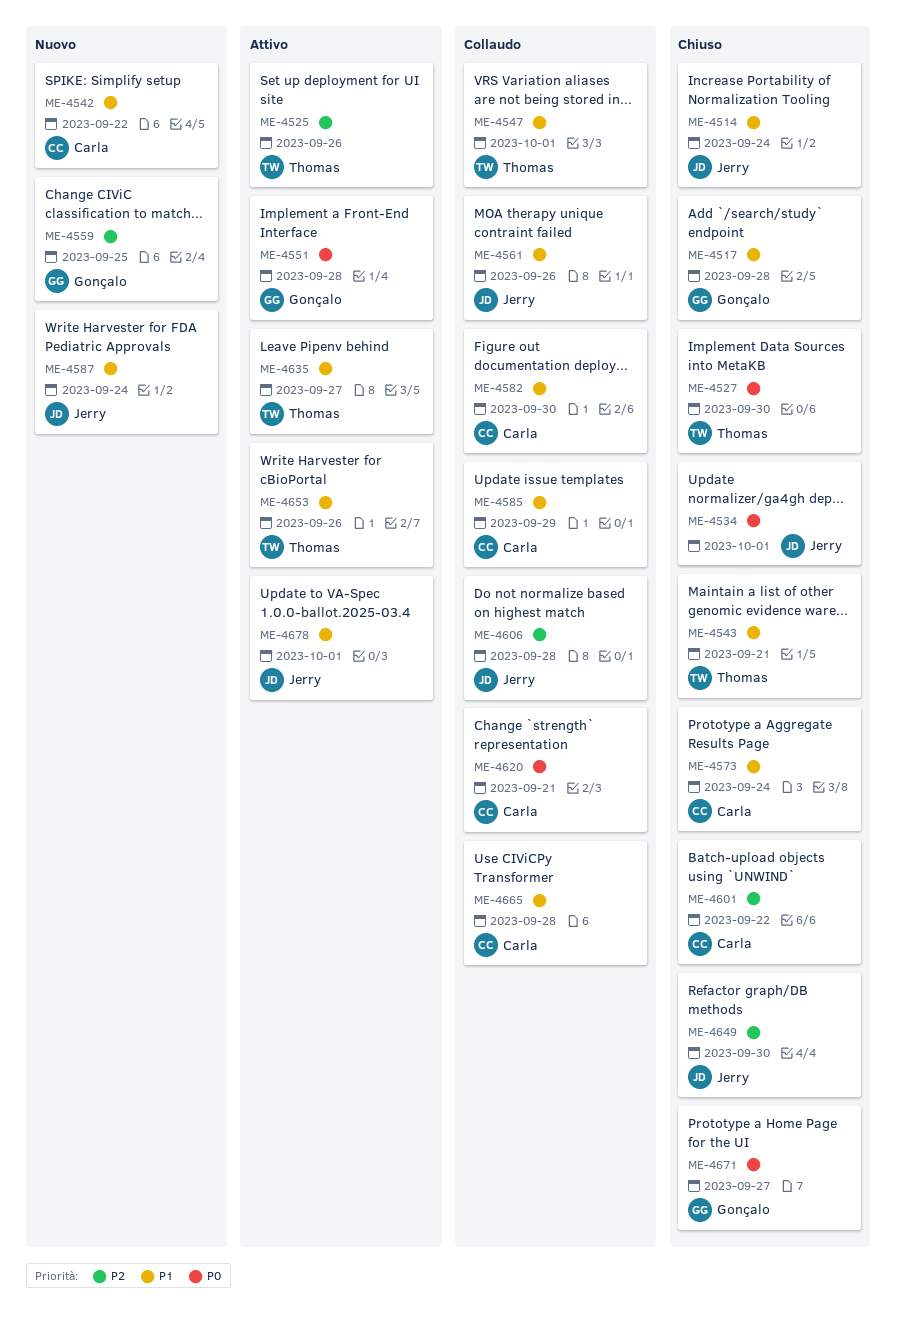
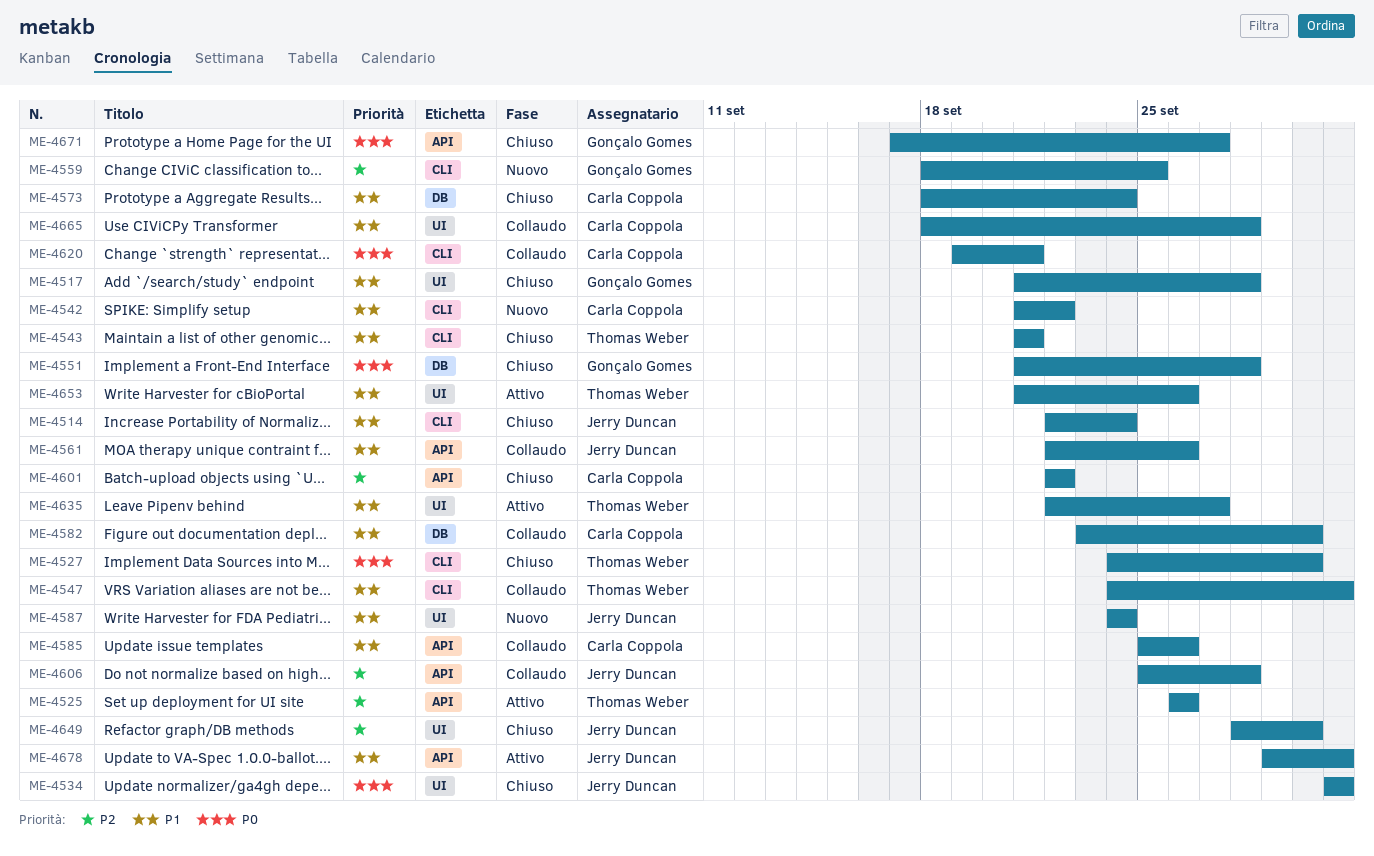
ME-4551, status: Attivo -> Chiuso
ME-4585, due: Sep 29 -> Sep 26

